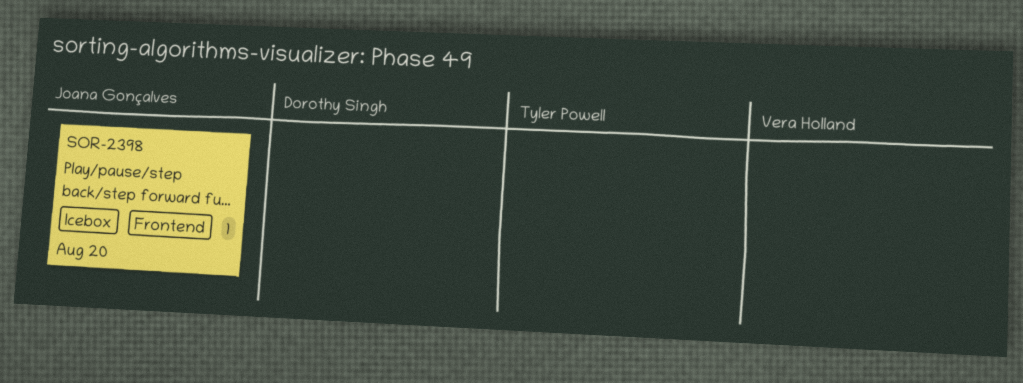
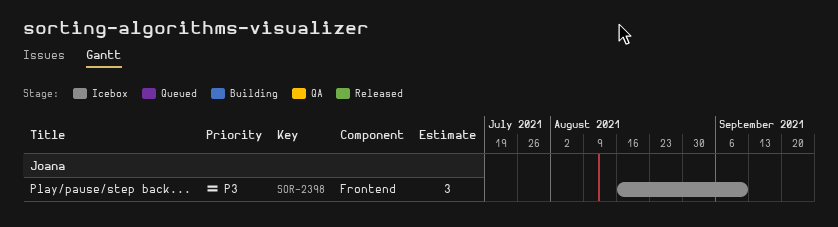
SOR-2398, estimate: 1 -> 3
SOR-2398, due: Aug 20 -> Sep 10

